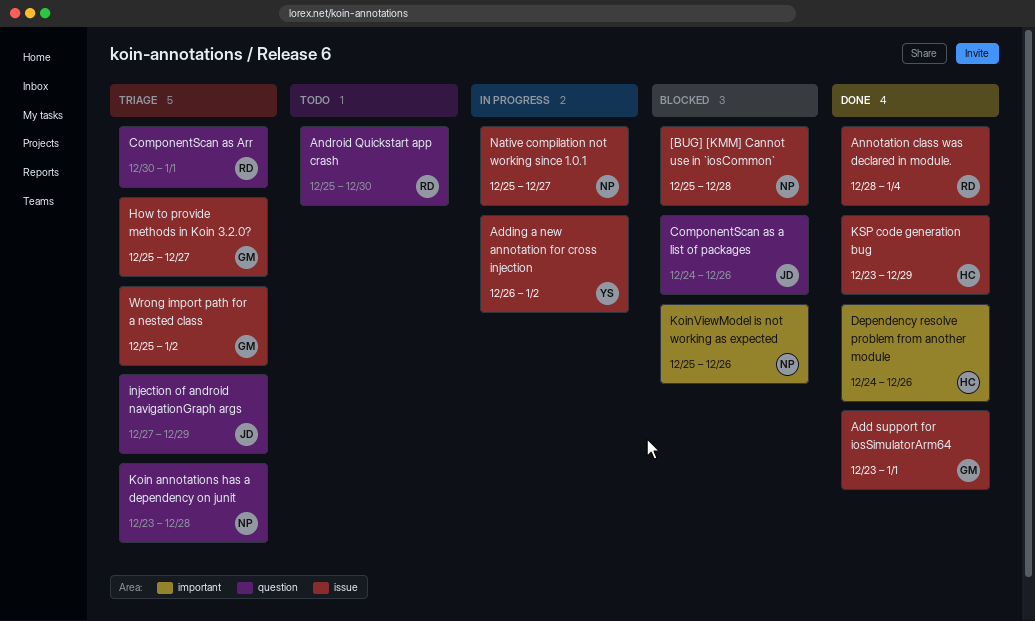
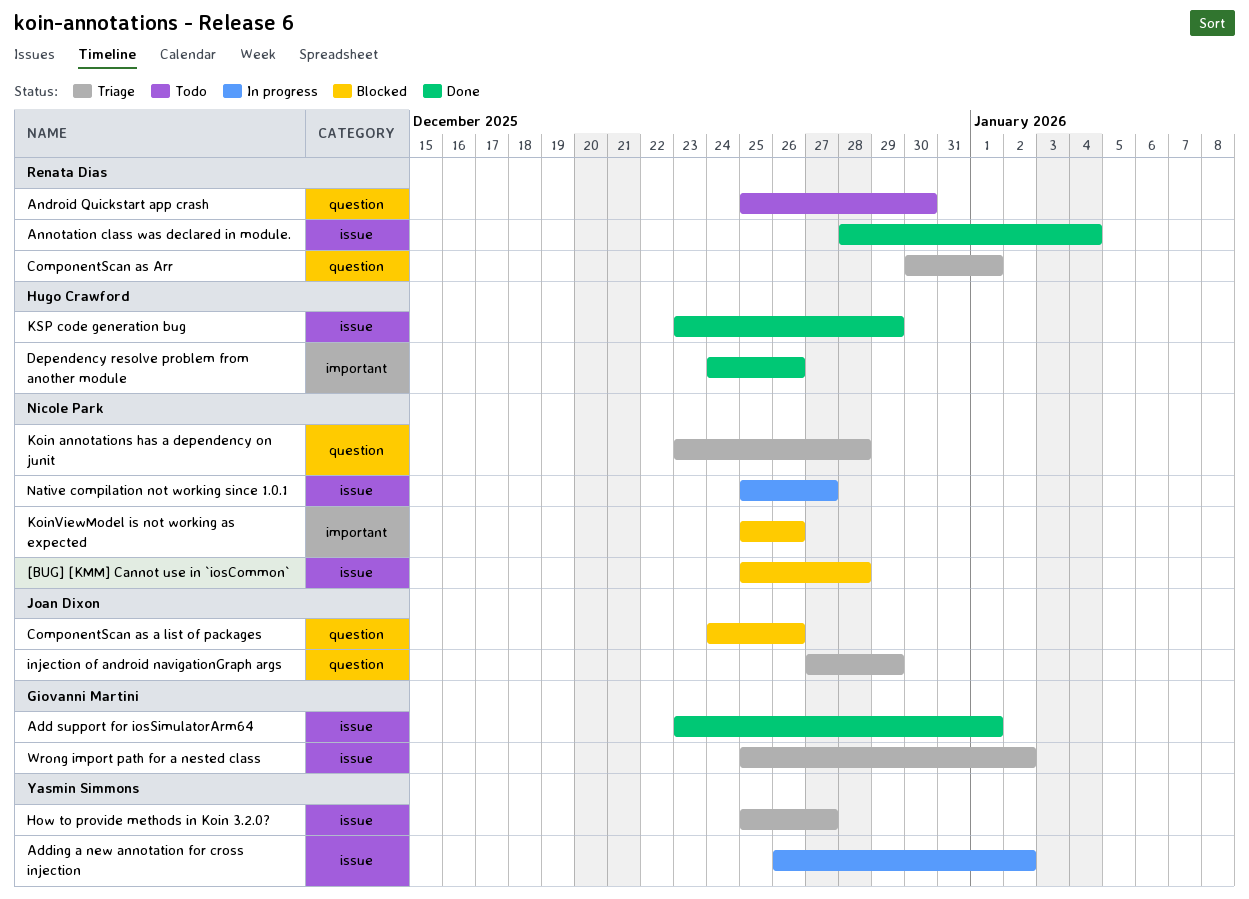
How to provide methods in Koin 3.2.0?, owner: Giovanni Martini -> Yasmin Simmons

